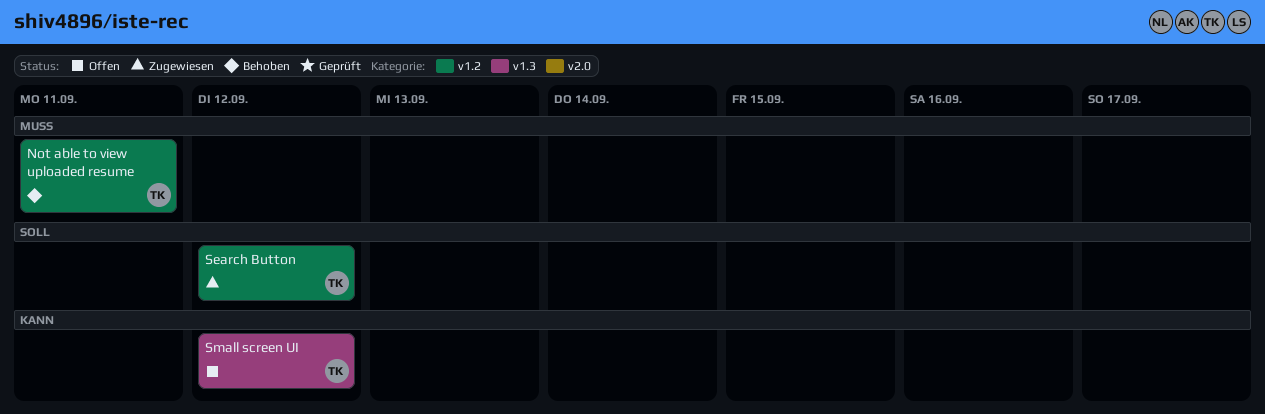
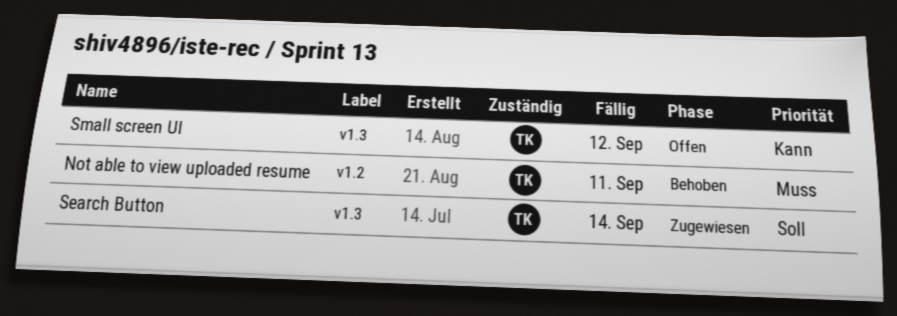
Search Button, label: v1.2 -> v1.3
Search Button, due: Sep 12 -> Sep 14

